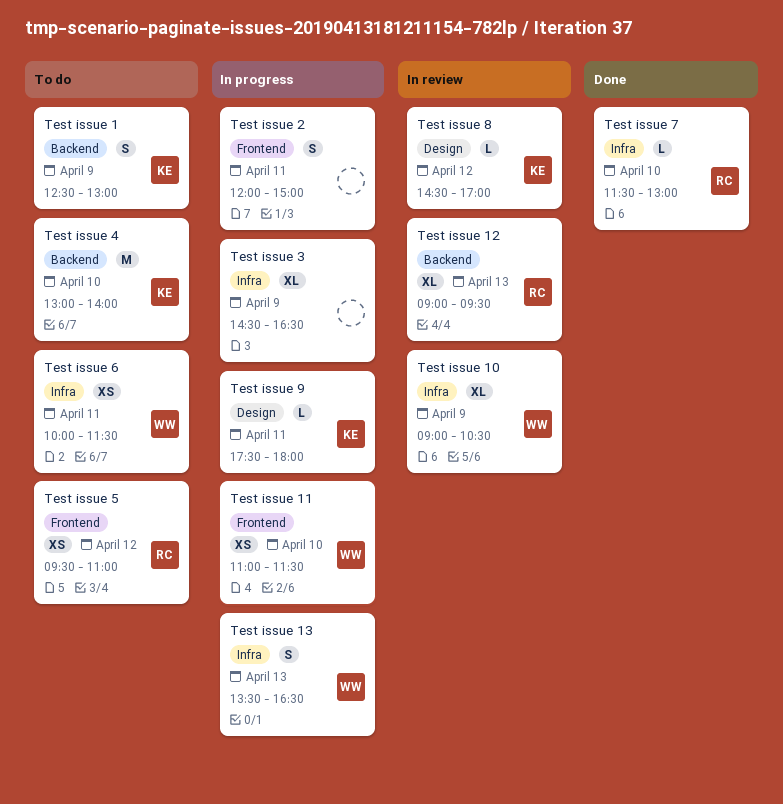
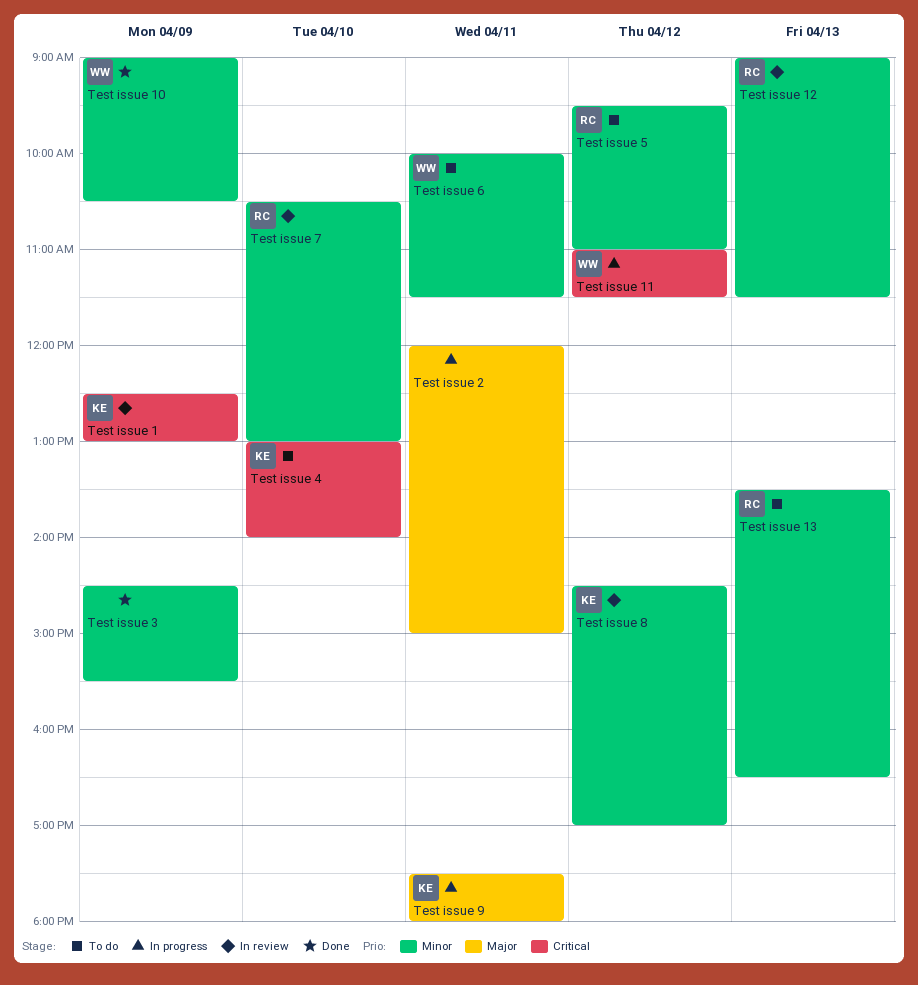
Test issue 1, status: To do -> In review
Test issue 10, status: In review -> Done
Test issue 11, day: Apr 10 -> Apr 12
Test issue 12, ends: 09:30 -> 11:30
Test issue 13, status: In progress -> To do
Test issue 13, owner: WW -> RC
Test issue 3, status: In progress -> Done
Test issue 3, ends: 16:30 -> 15:30
Test issue 7, status: Done -> In review
Test issue 7, begins: 11:30 -> 10:30

